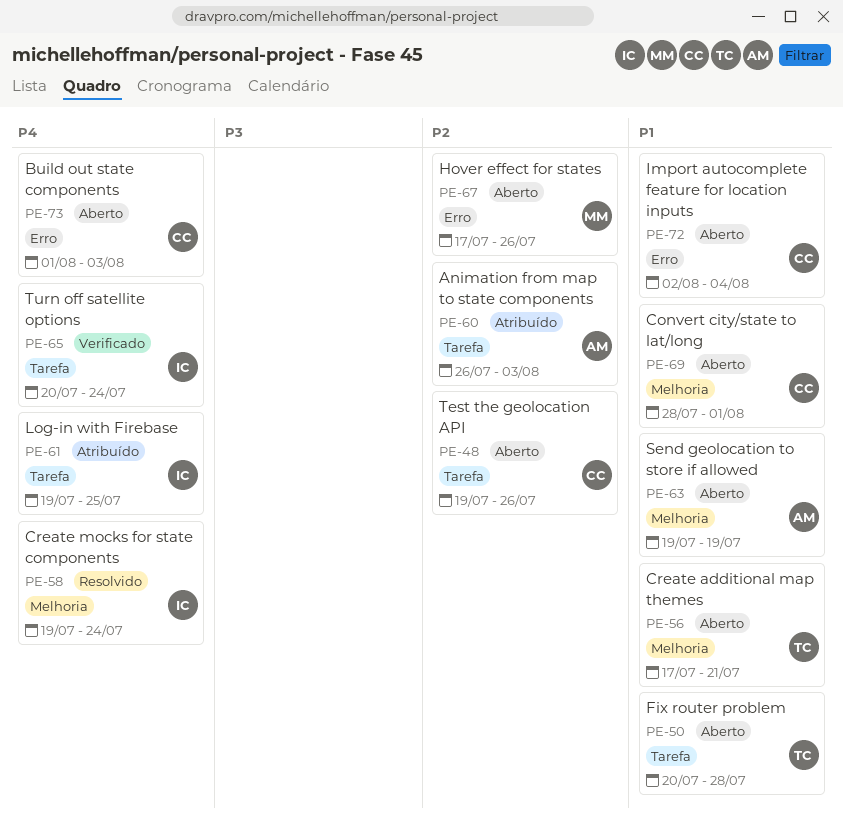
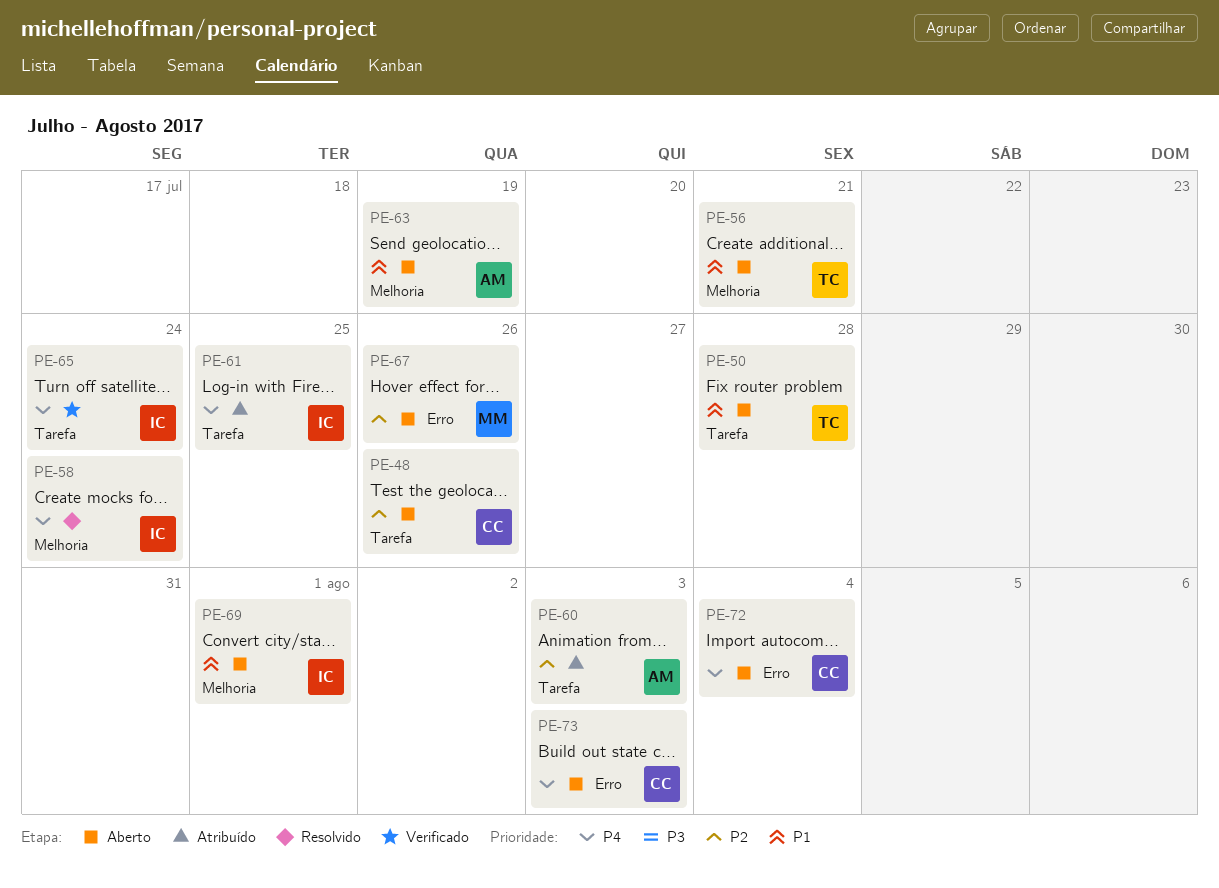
PE-69, owner: CC -> IC
PE-72, priority: P1 -> P4

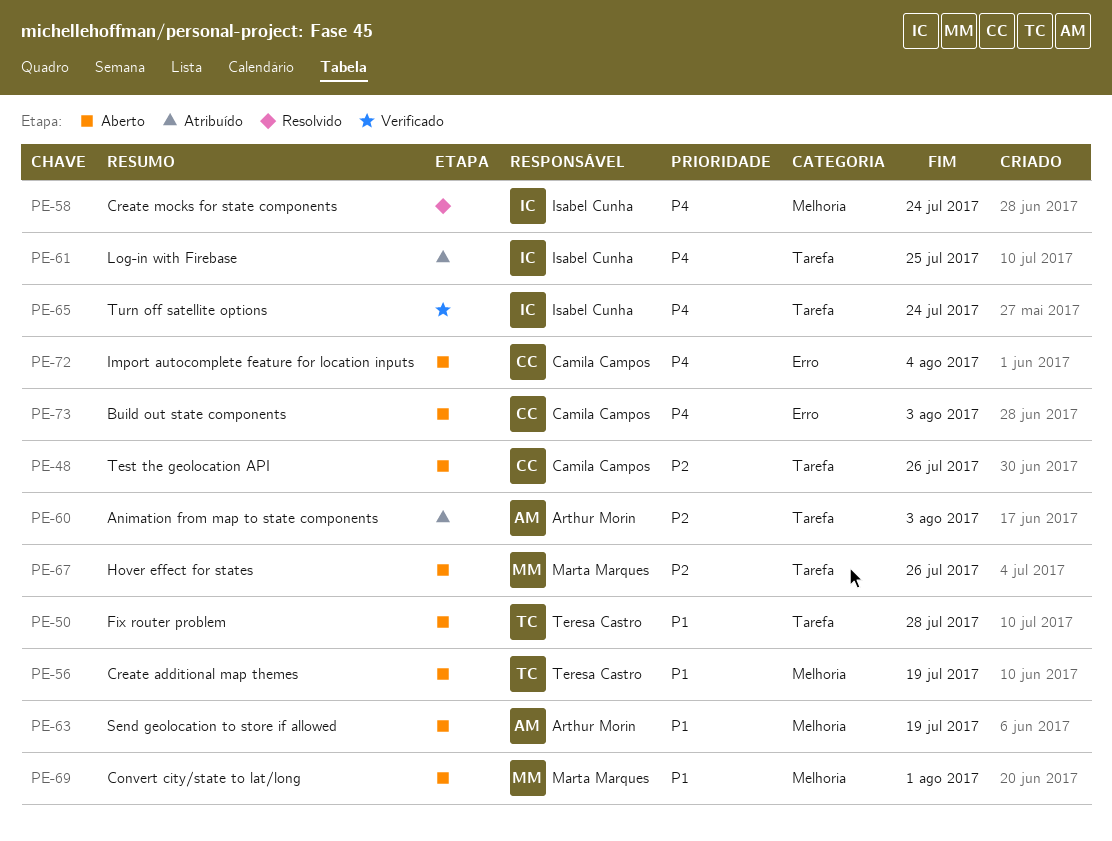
PE-56, due: Jul 21 -> Jul 19
PE-67, label: Erro -> Tarefa
PE-69, owner: Isabel Cunha -> Marta Marques

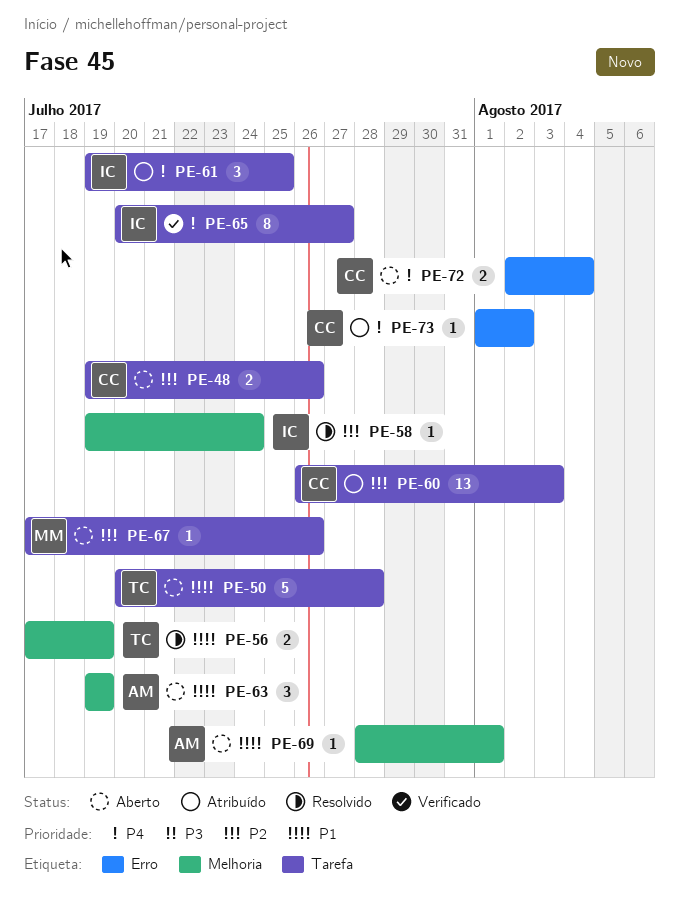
PE-56, status: Aberto -> Resolvido
PE-58, priority: P4 -> P2
PE-60, owner: Arthur Morin -> Camila Campos
PE-65, due: Jul 24 -> Jul 27
PE-69, owner: Marta Marques -> Arthur Morin
PE-73, status: Aberto -> Atribuído
PE-73, due: Aug 3 -> Aug 2

